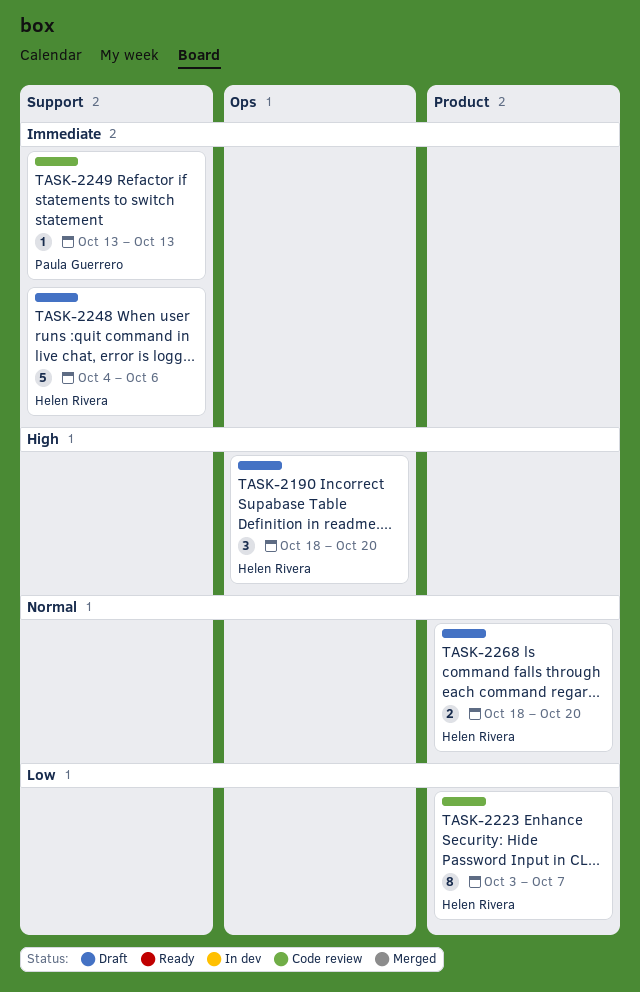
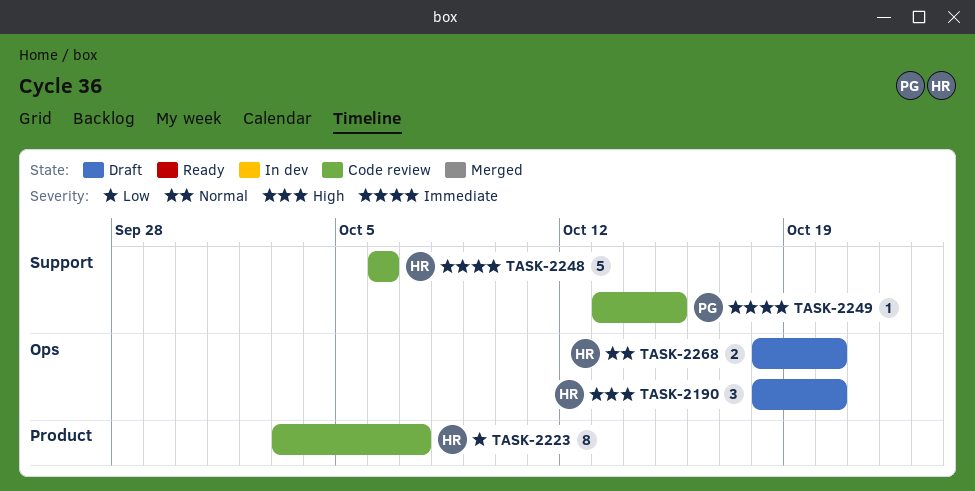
TASK-2248, status: Draft -> Code review
TASK-2248, start: Oct 4 -> Oct 6
TASK-2249, due: Oct 13 -> Oct 15
TASK-2268, label: Product -> Ops

